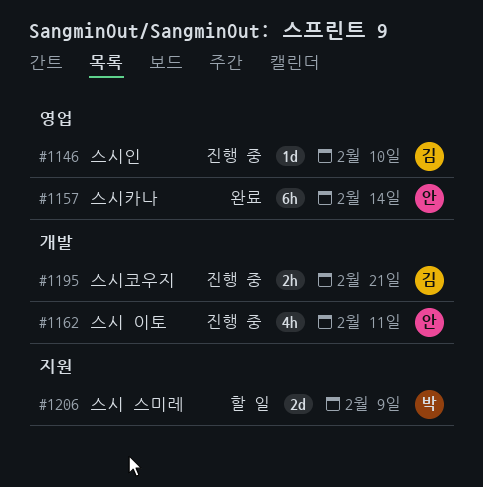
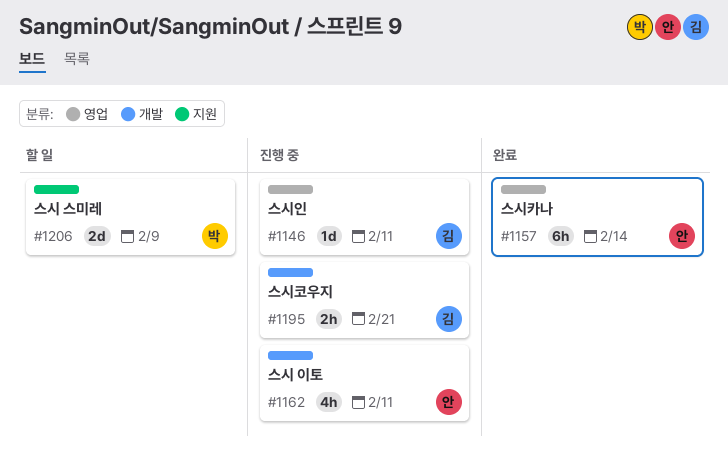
#1146, due: Feb 10 -> Feb 11

